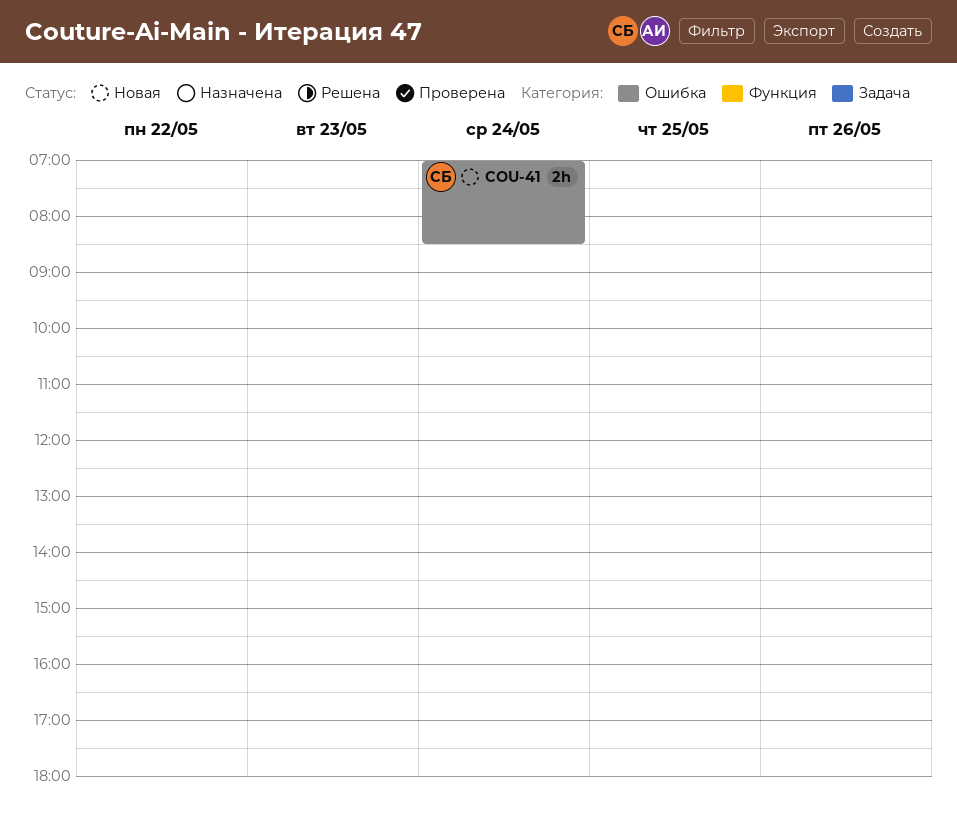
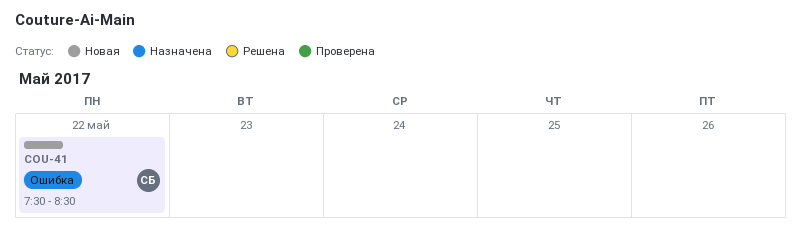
COU-41, day: May 24 -> May 22
COU-41, begins: 07:00 -> 07:30

